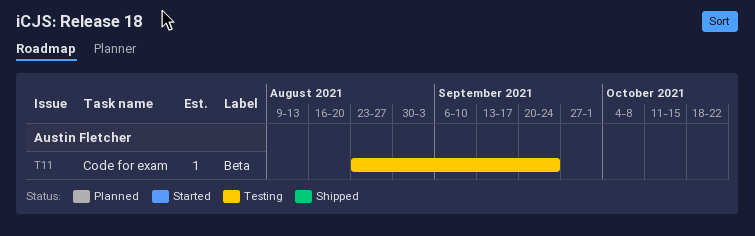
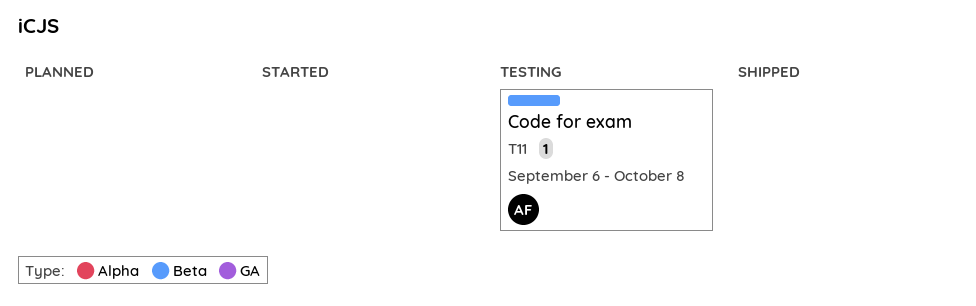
T11, start: Aug 23 -> Sep 6
T11, due: Sep 24 -> Oct 8

